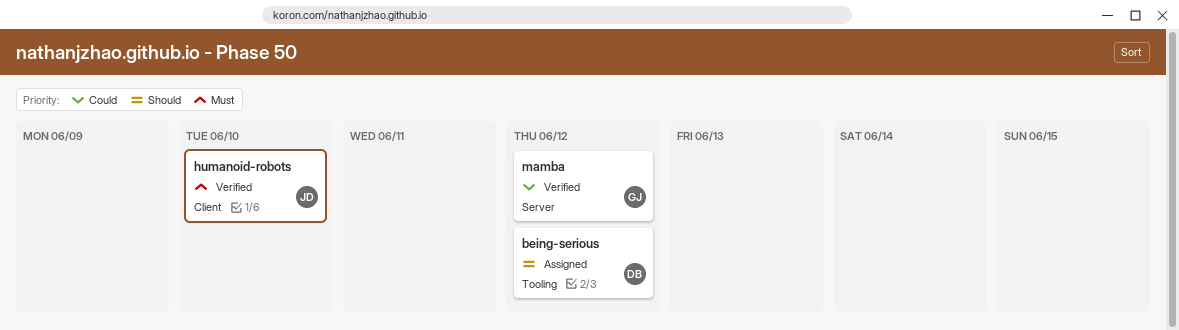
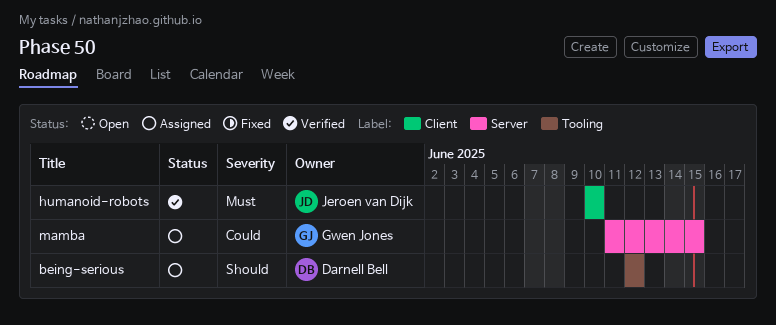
mamba, status: Verified -> Assigned
mamba, due: Jun 12 -> Jun 15

